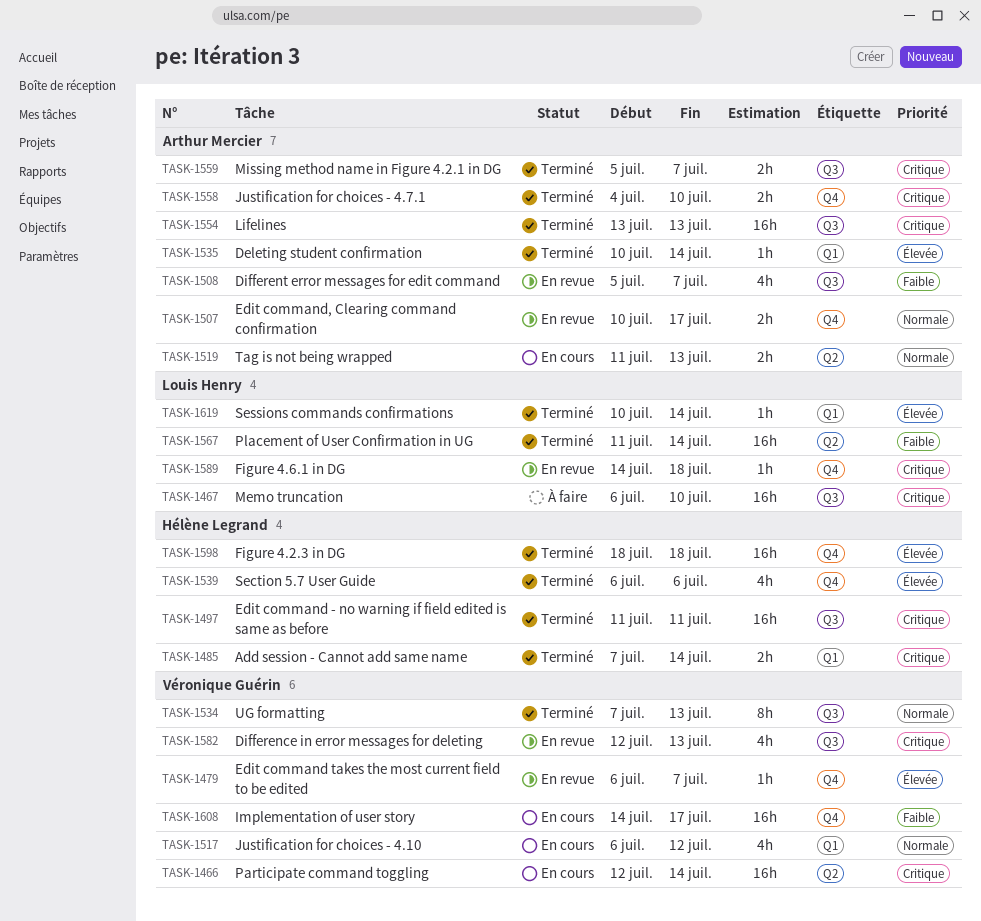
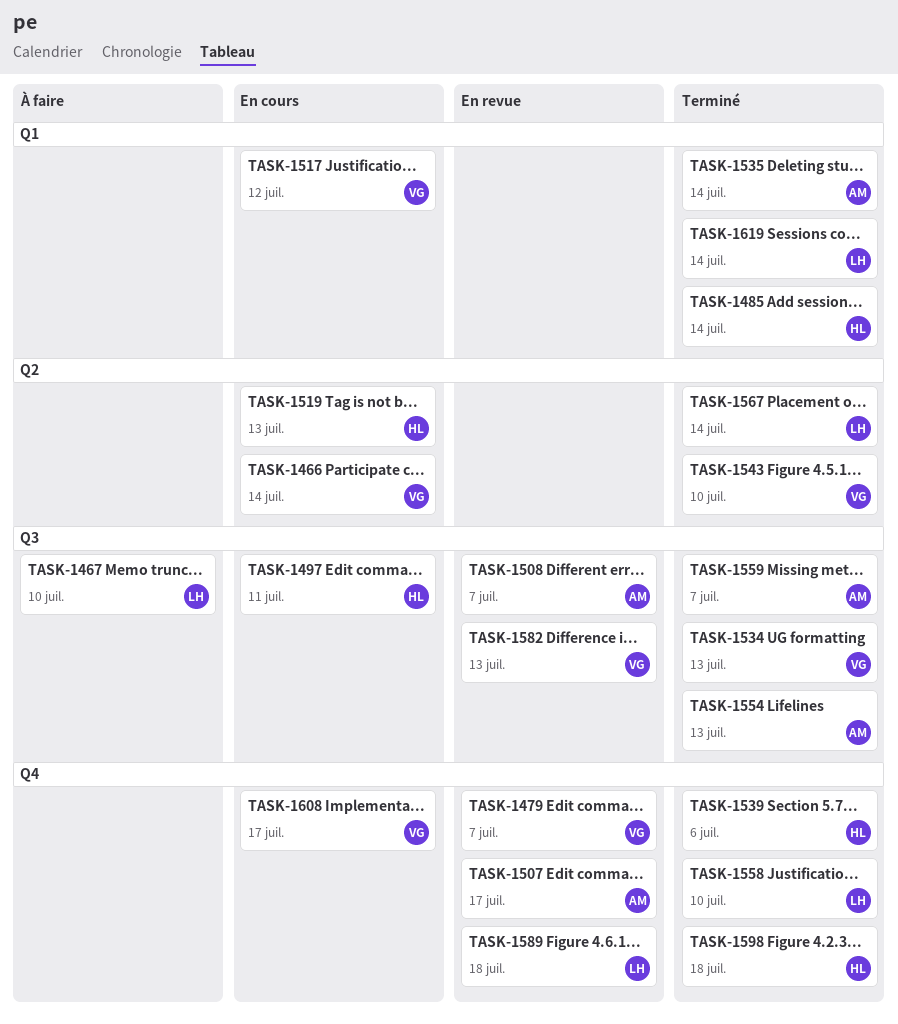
TASK-1497, status: Terminé -> En cours
TASK-1519, owner: Arthur Mercier -> Hélène Legrand
TASK-1543: none -> present
TASK-1558, owner: Arthur Mercier -> Louis Henry

